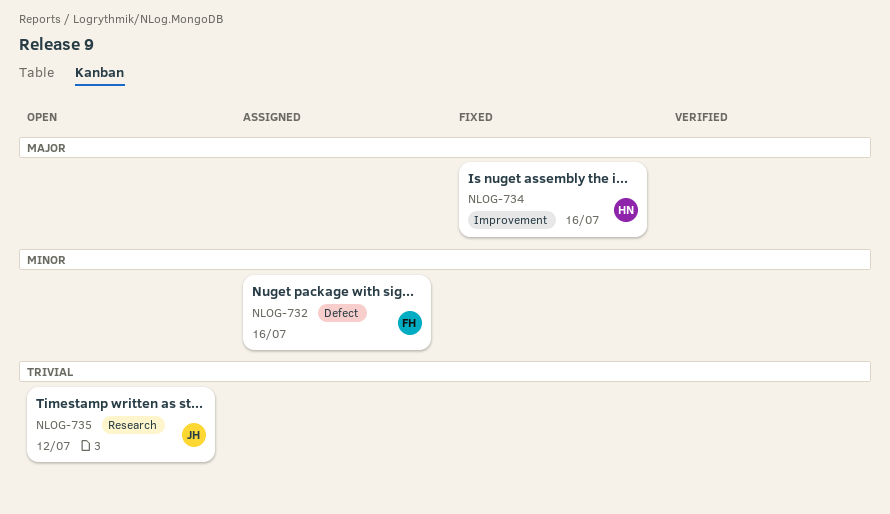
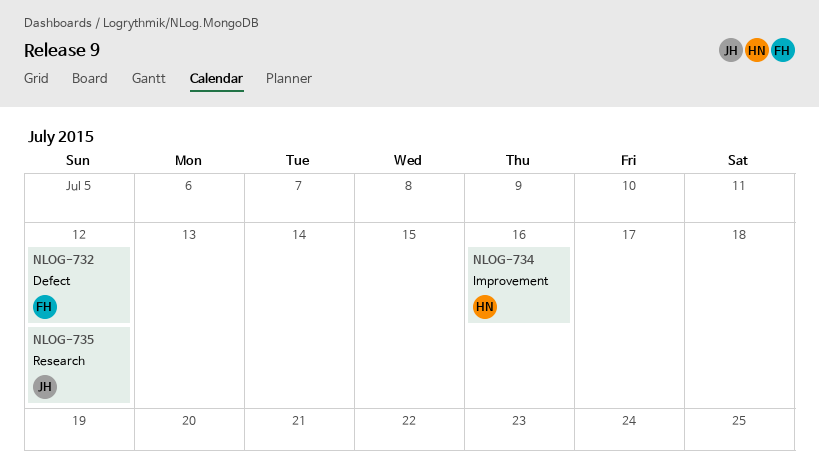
NLOG-732, due: Jul 16 -> Jul 12

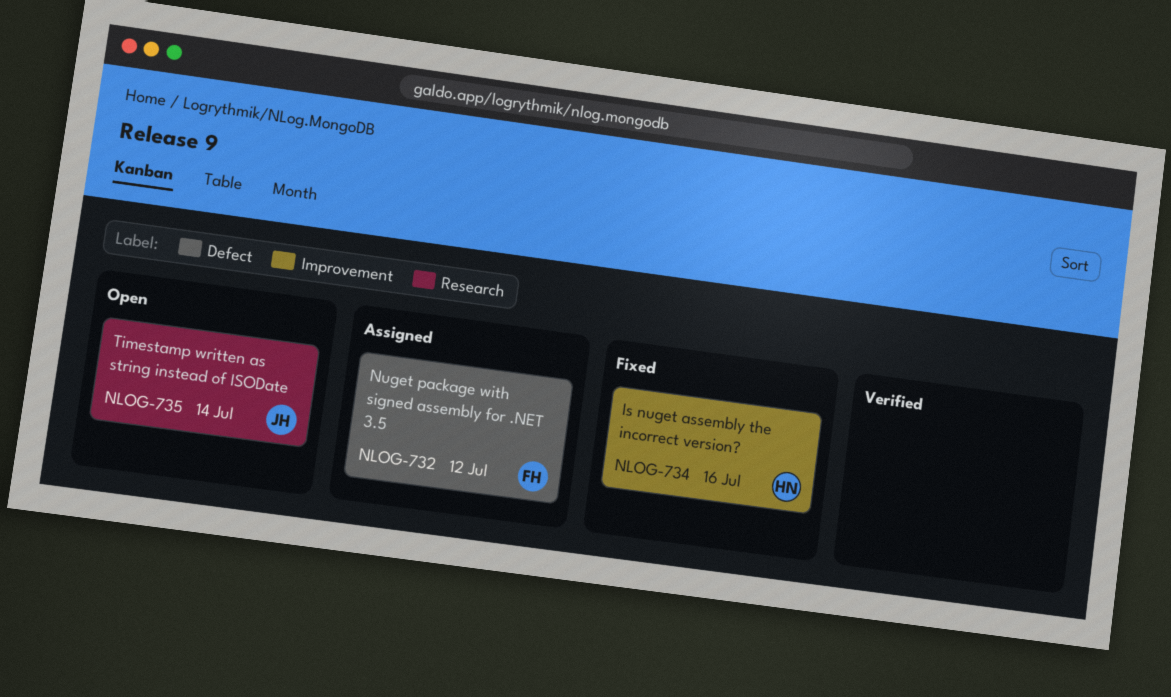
NLOG-735, due: Jul 12 -> Jul 14

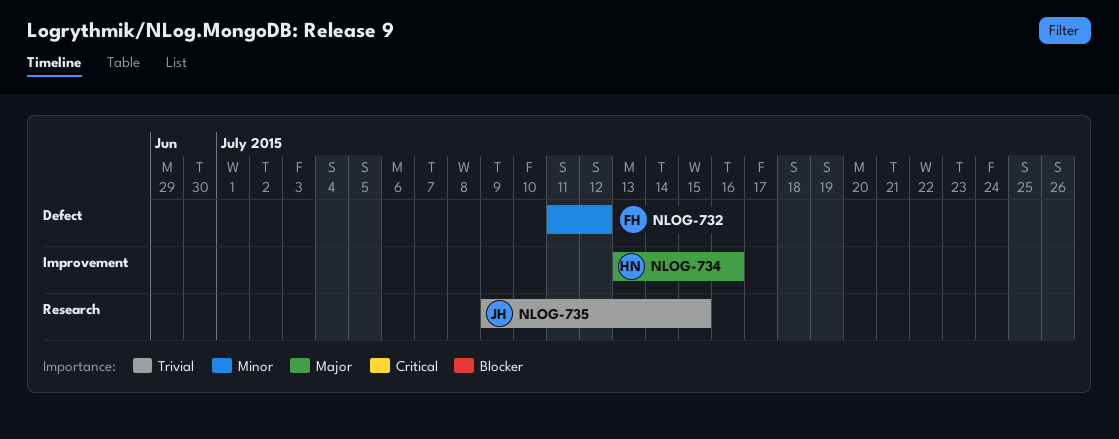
NLOG-735, due: Jul 14 -> Jul 15

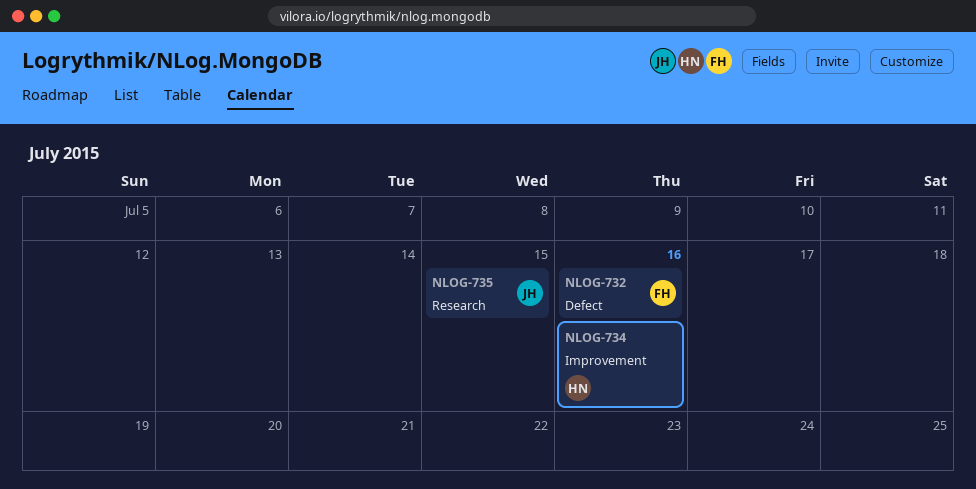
NLOG-732, due: Jul 12 -> Jul 16

